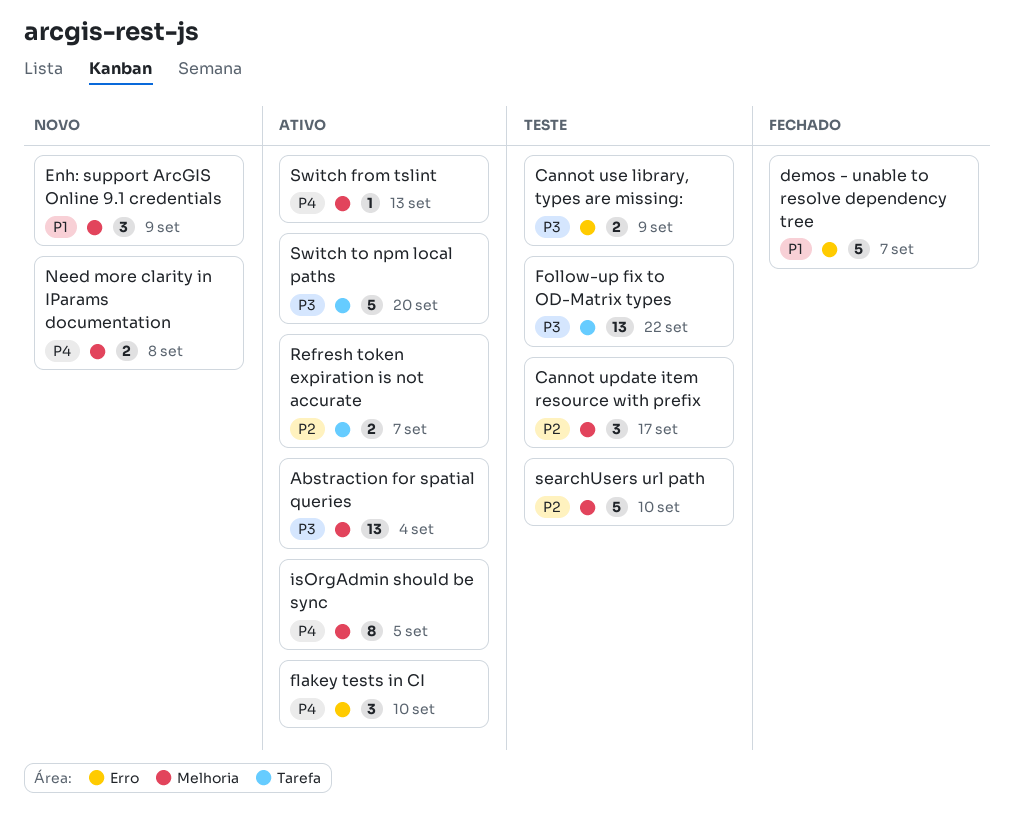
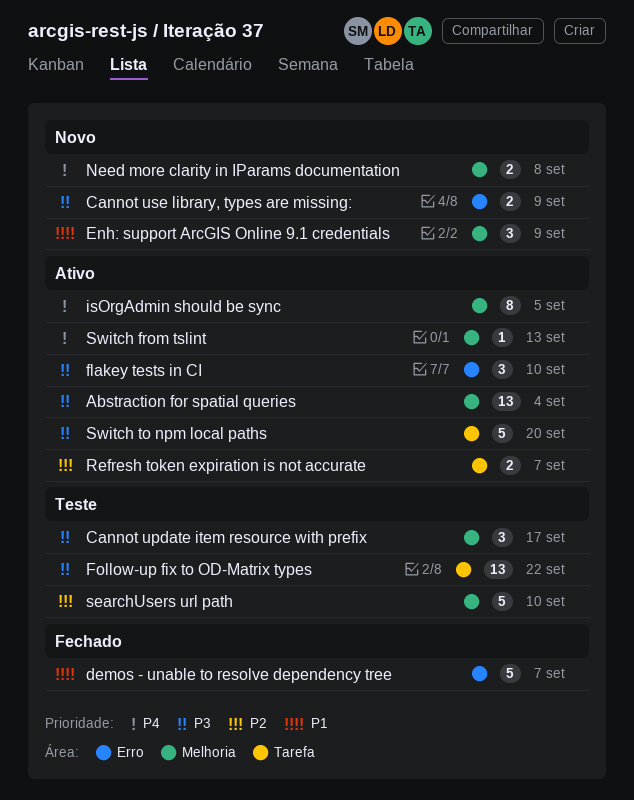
Cannot update item resource with prefix, priority: P2 -> P3
Cannot use library, types are missing:, status: Teste -> Novo
flakey tests in CI, priority: P4 -> P3

